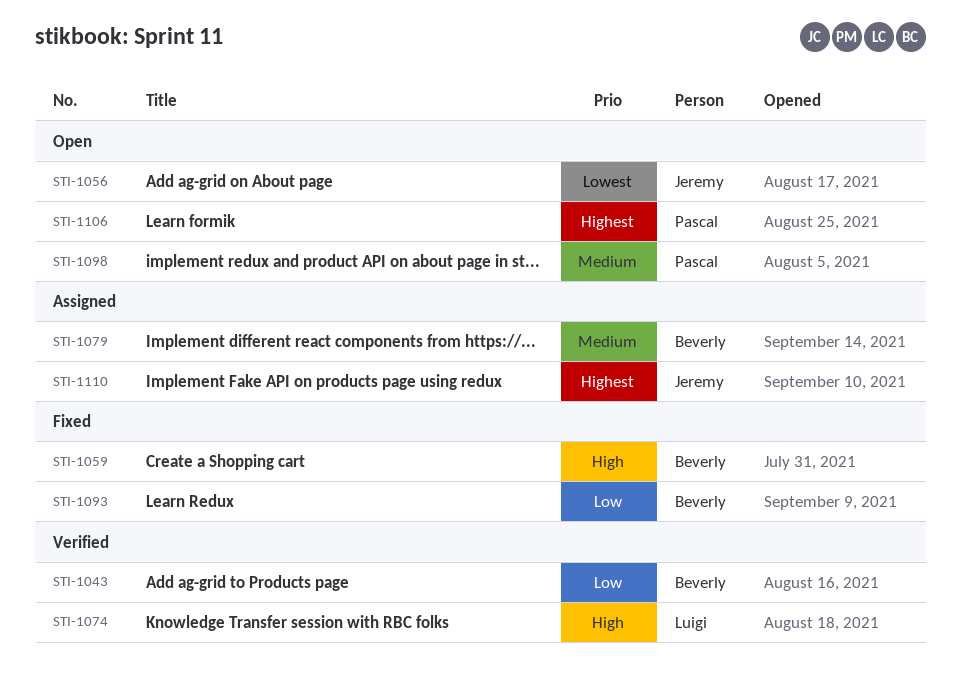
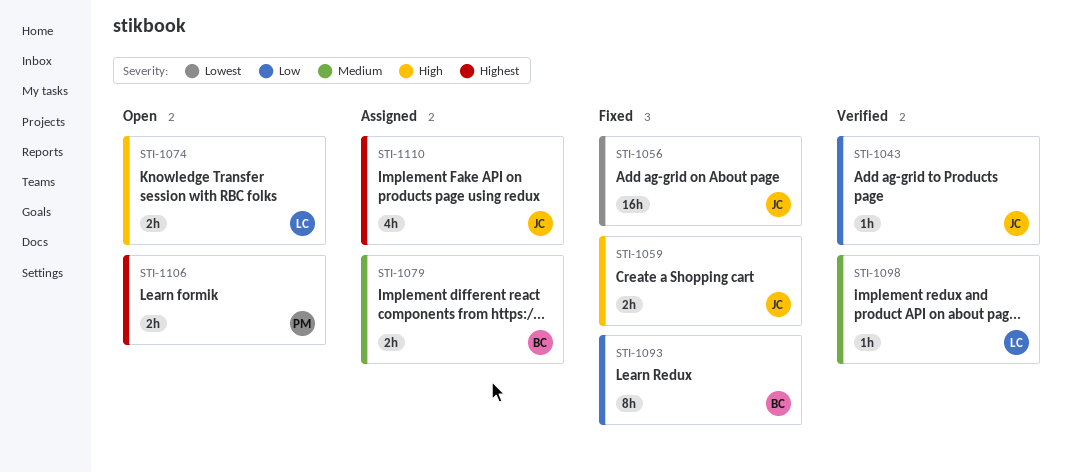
STI-1043, owner: Beverly -> Jeremy
STI-1056, status: Open -> Fixed
STI-1059, owner: Beverly -> Jeremy
STI-1074, status: Verified -> Open
STI-1098, status: Open -> Verified
STI-1098, owner: Pascal -> Luigi

